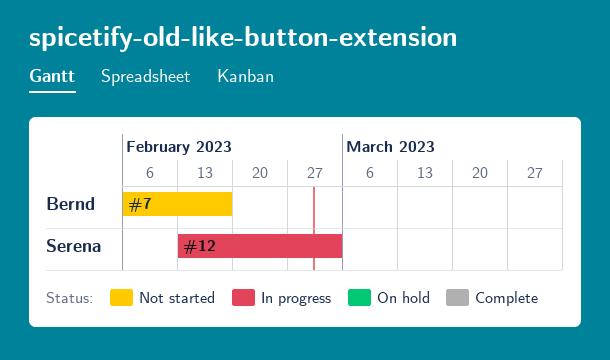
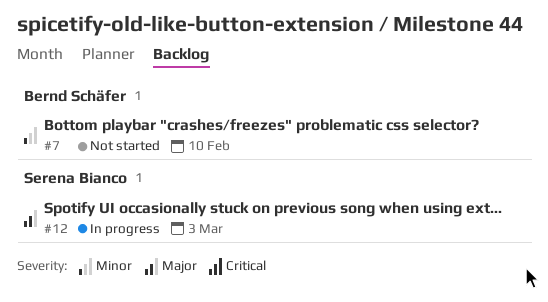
#7, due: Feb 17 -> Feb 10

